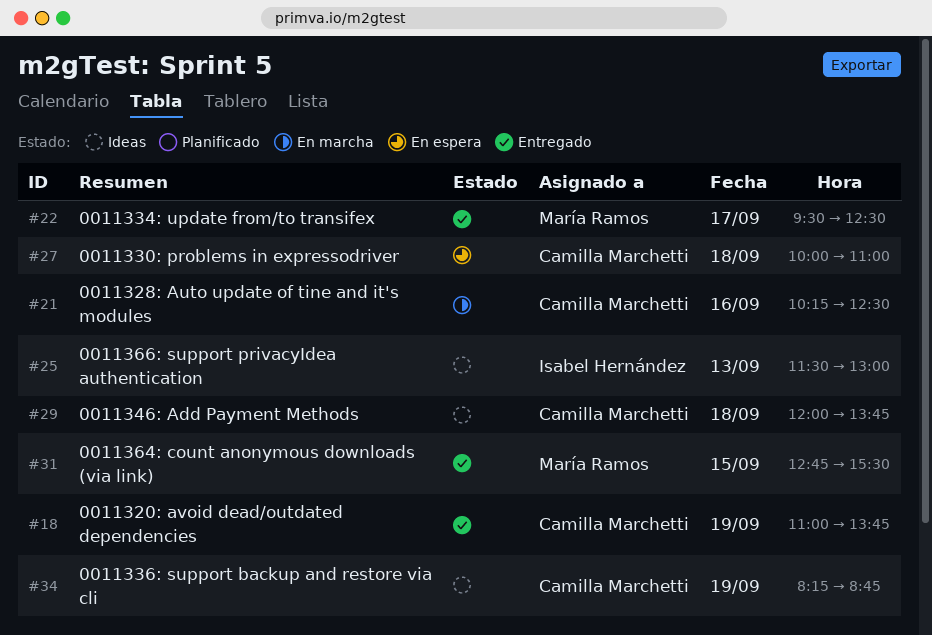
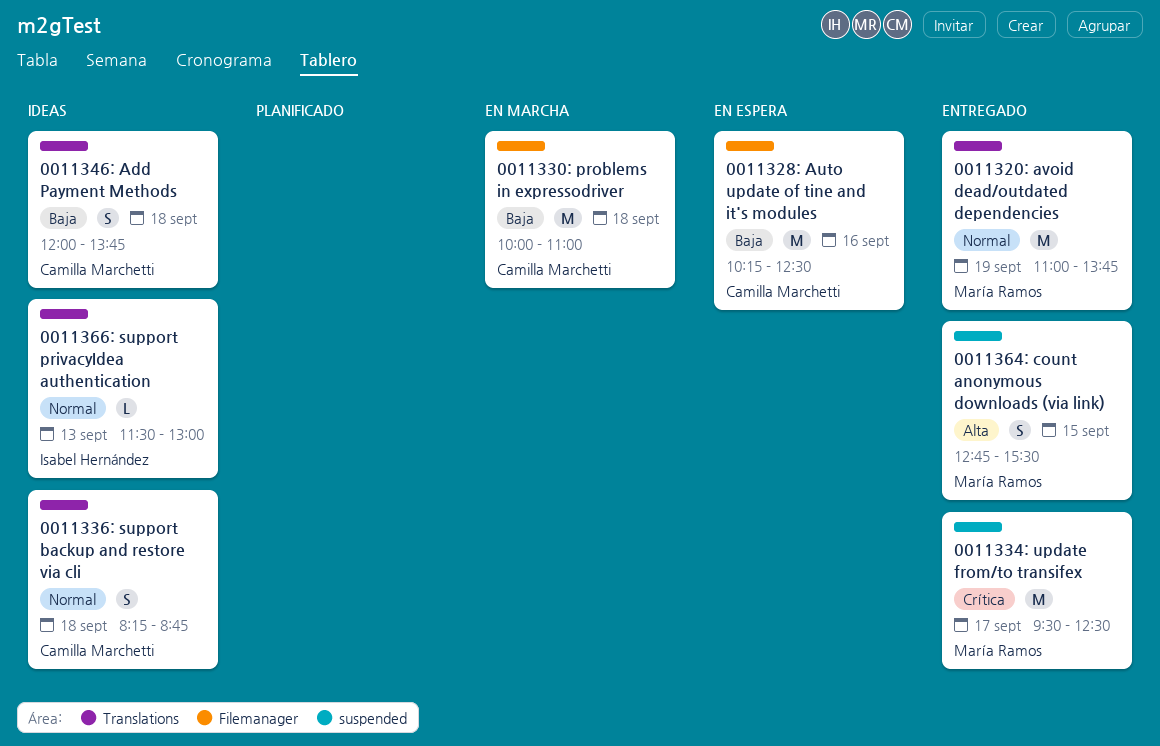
0011320: avoid dead/outdated dependencies, owner: Camilla Marchetti -> María Ramos
0011328: Auto update of tine and it's modules, status: En marcha -> En espera
0011330: problems in expressodriver, status: En espera -> En marcha
0011336: support backup and restore via cli, day: Sep 19 -> Sep 18

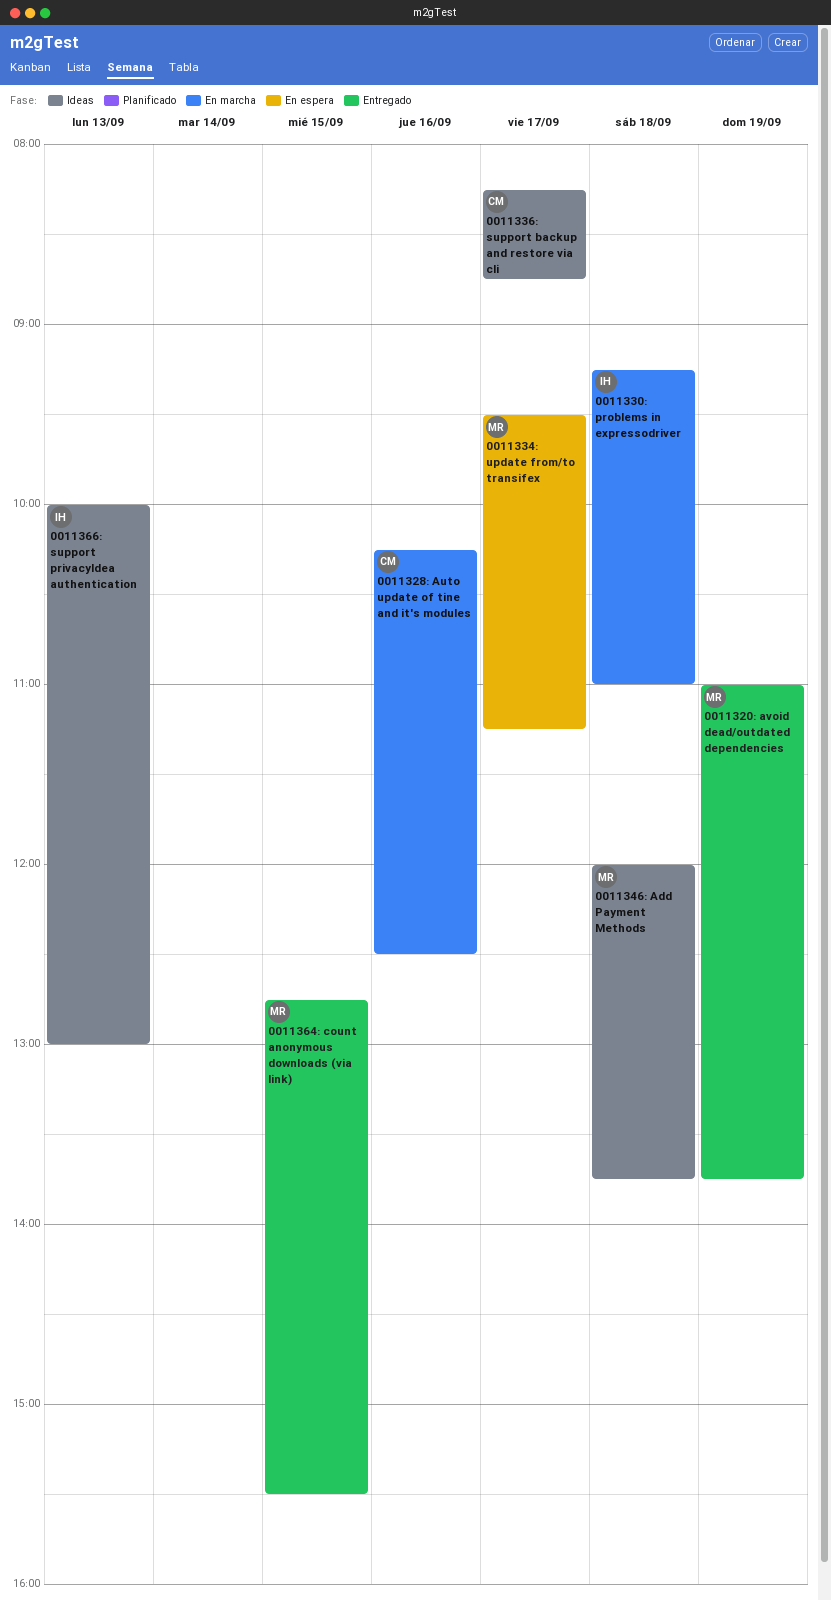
0011328: Auto update of tine and it's modules, status: En espera -> En marcha
0011330: problems in expressodriver, owner: Camilla Marchetti -> Isabel Hernández
0011330: problems in expressodriver, begins: 10:00 -> 09:15
0011334: update from/to transifex, status: Entregado -> En espera
0011334: update from/to transifex, ends: 12:30 -> 11:15
0011336: support backup and restore via cli, day: Sep 18 -> Sep 17
0011346: Add Payment Methods, owner: Camilla Marchetti -> María Ramos
0011366: support privacyIdea authentication, begins: 11:30 -> 10:00

